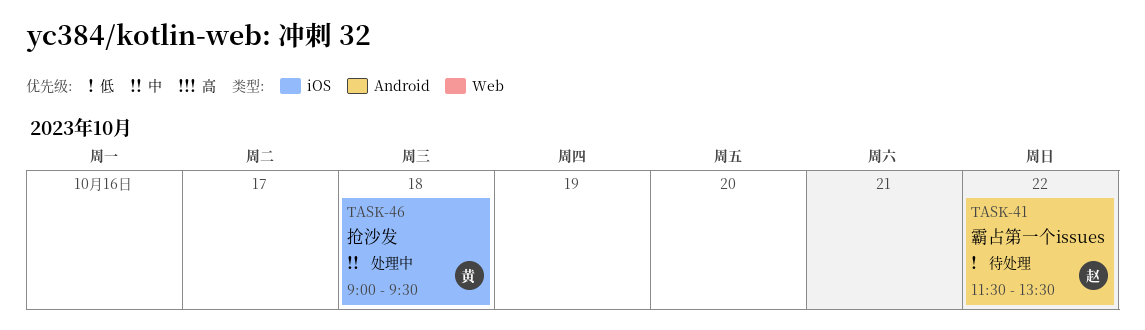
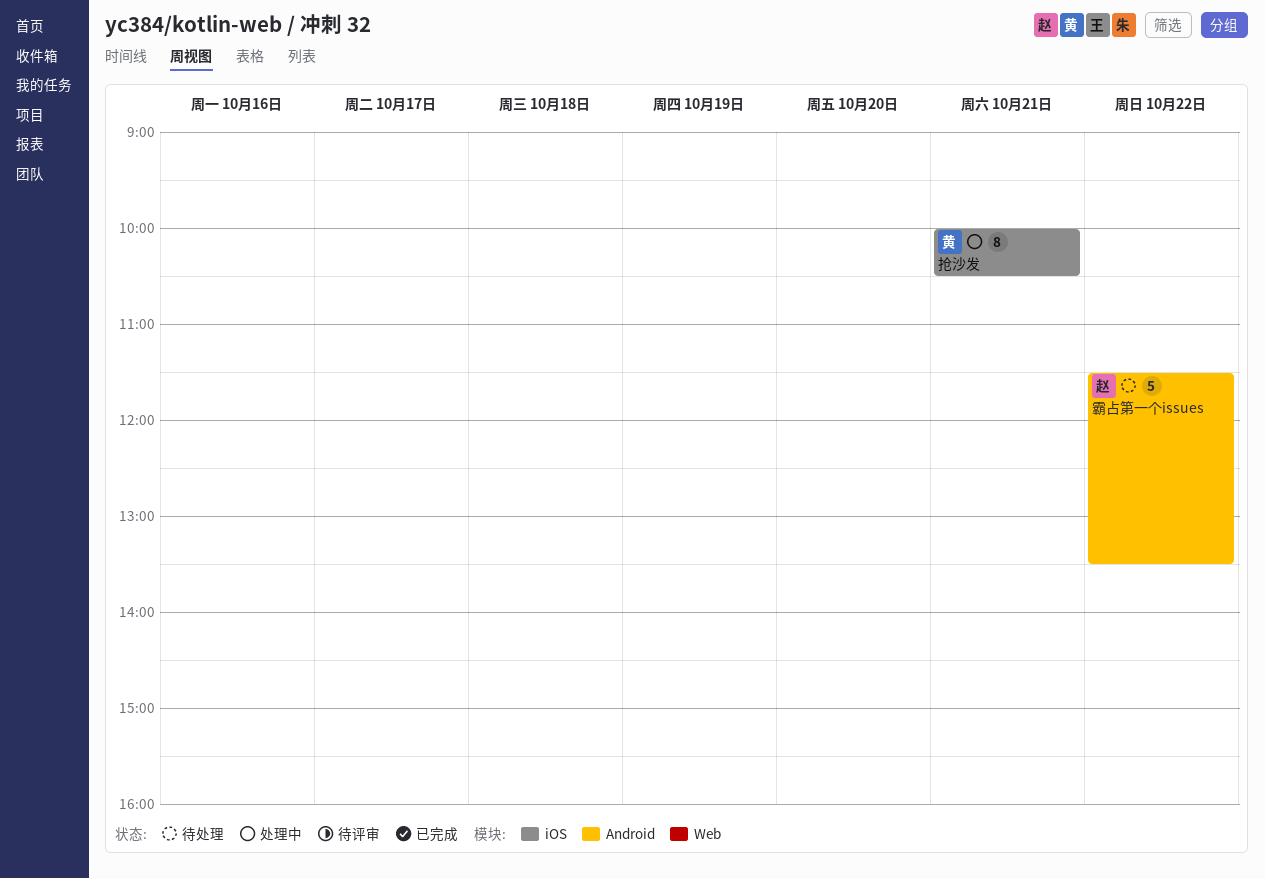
抢沙发, day: Oct 18 -> Oct 21
抢沙发, begins: 09:00 -> 10:00
抢沙发, ends: 09:30 -> 10:30

